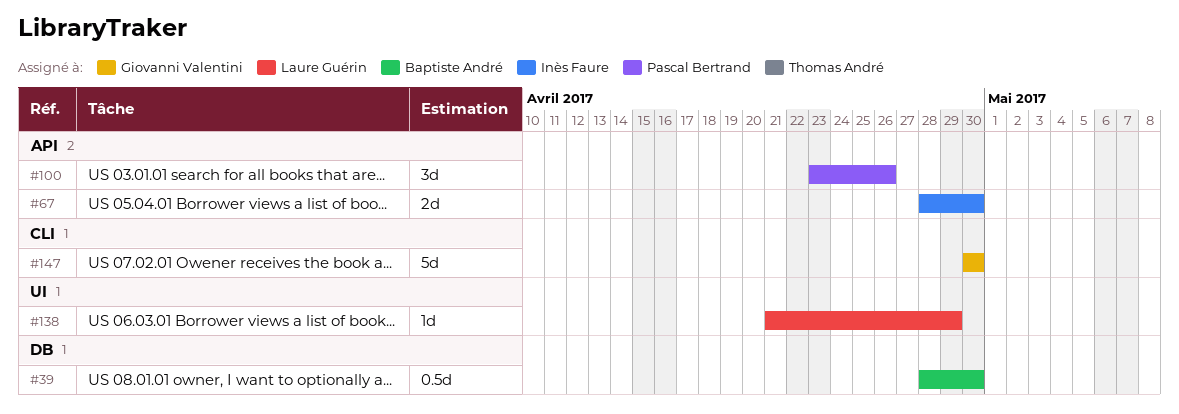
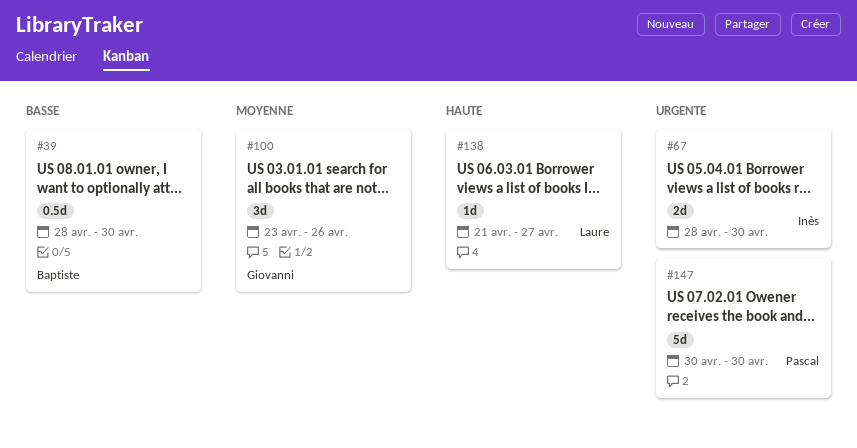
#100, owner: Pascal Bertrand -> Giovanni Valentini
#138, due: Apr 29 -> Apr 27
#147, owner: Giovanni Valentini -> Pascal Bertrand

